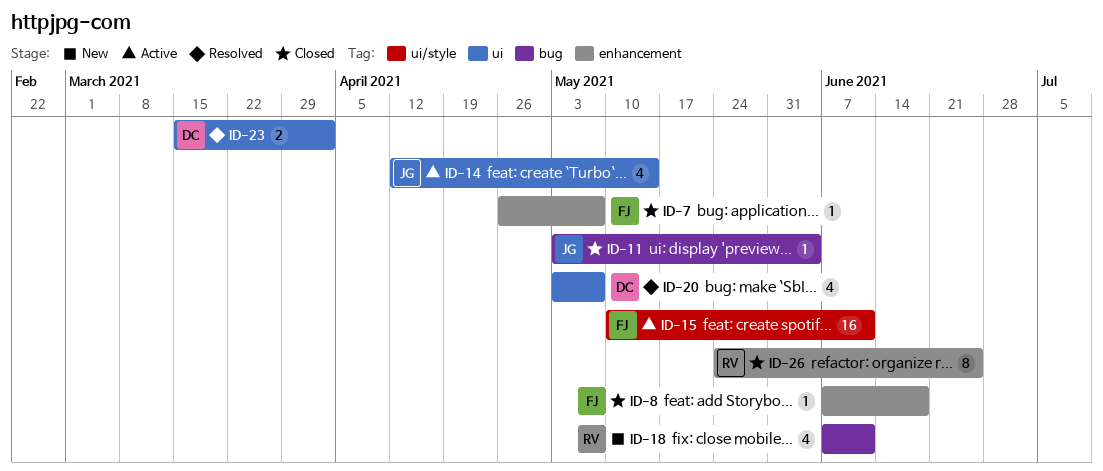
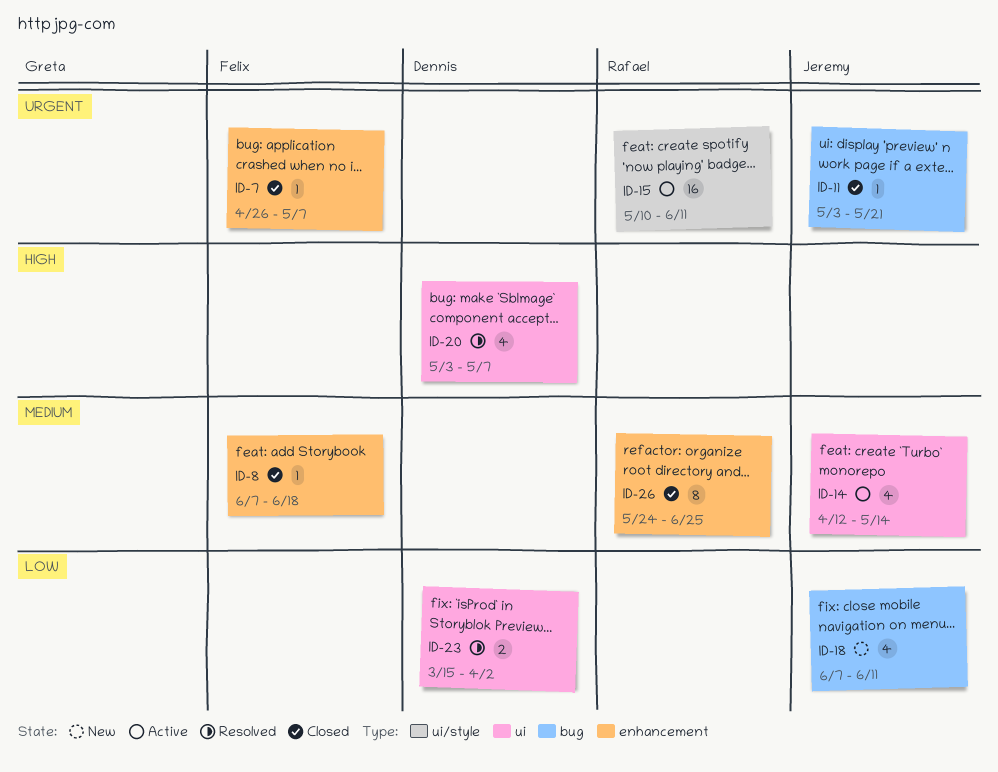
ID-11, due: Jun 4 -> May 21
ID-15, owner: Felix -> Rafael
ID-18, owner: Rafael -> Jeremy

